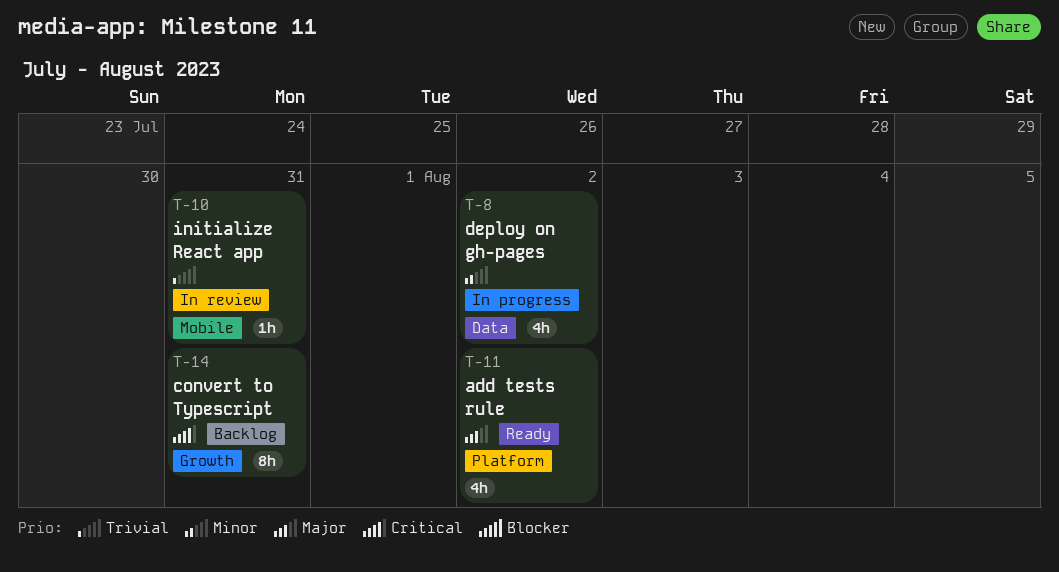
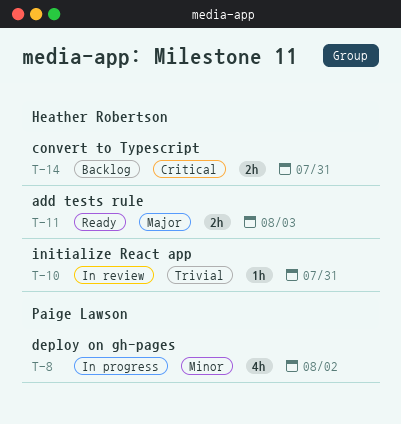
T-11, estimate: 4h -> 2h
T-11, due: Aug 2 -> Aug 3
T-14, estimate: 8h -> 2h

